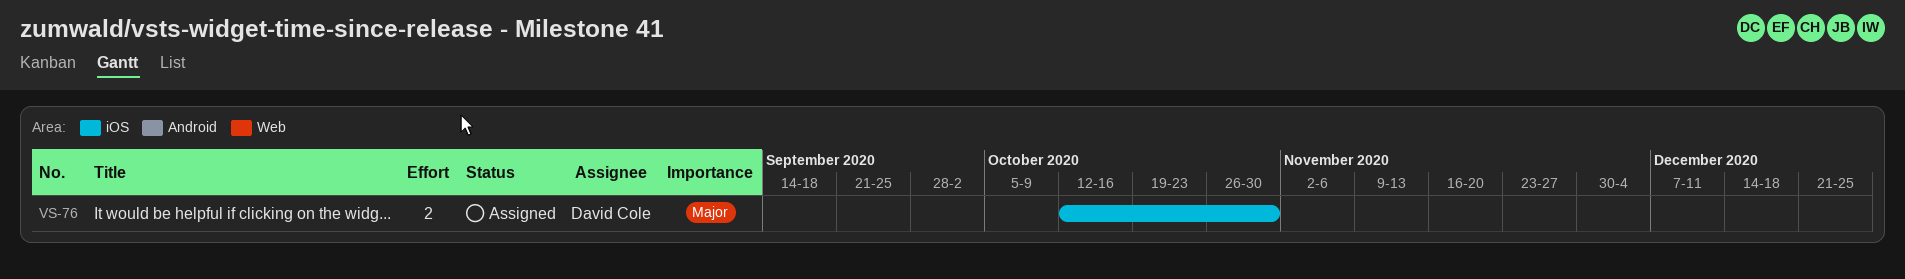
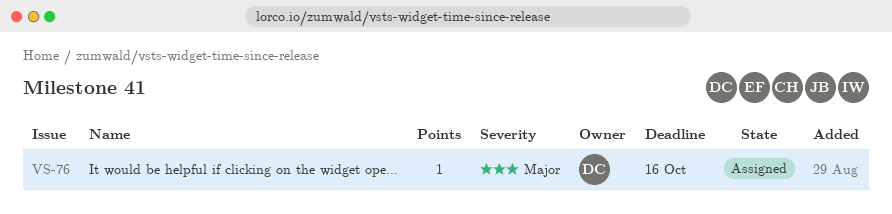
VS-76, estimate: 2 -> 1
VS-76, due: Oct 30 -> Oct 16

